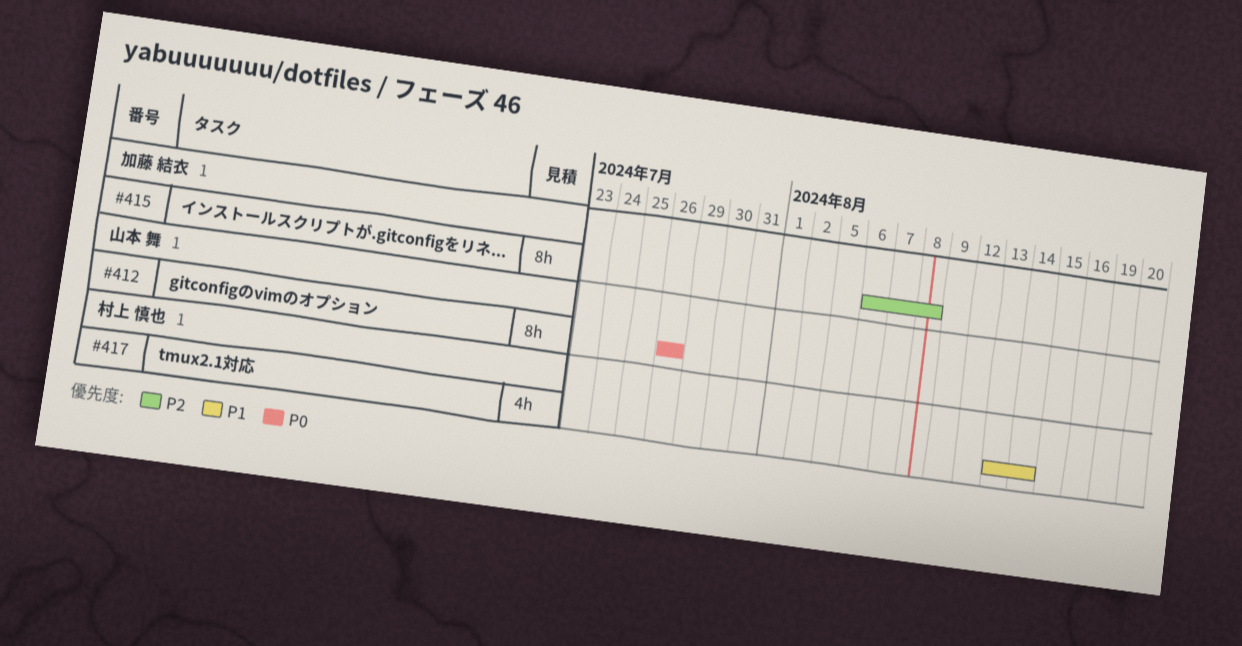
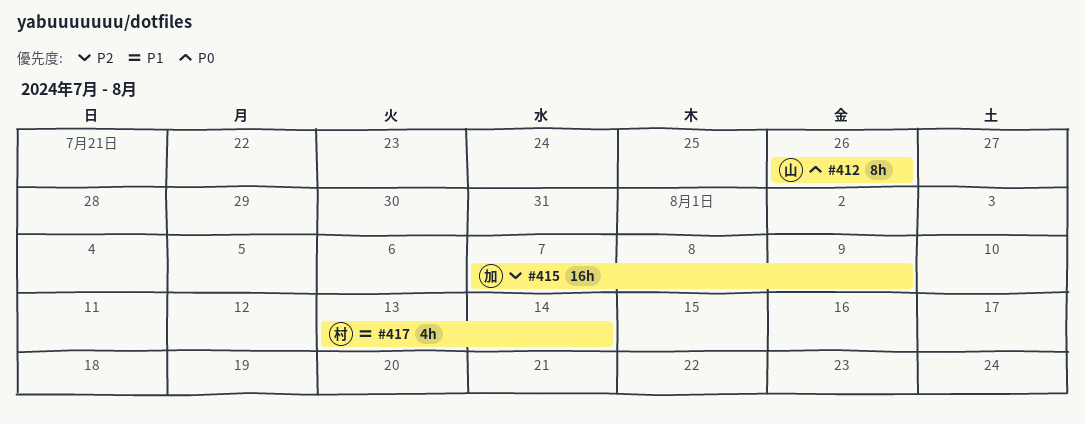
#415, estimate: 8h -> 16h
#415, start: Aug 6 -> Aug 7
#415, due: Aug 8 -> Aug 9

